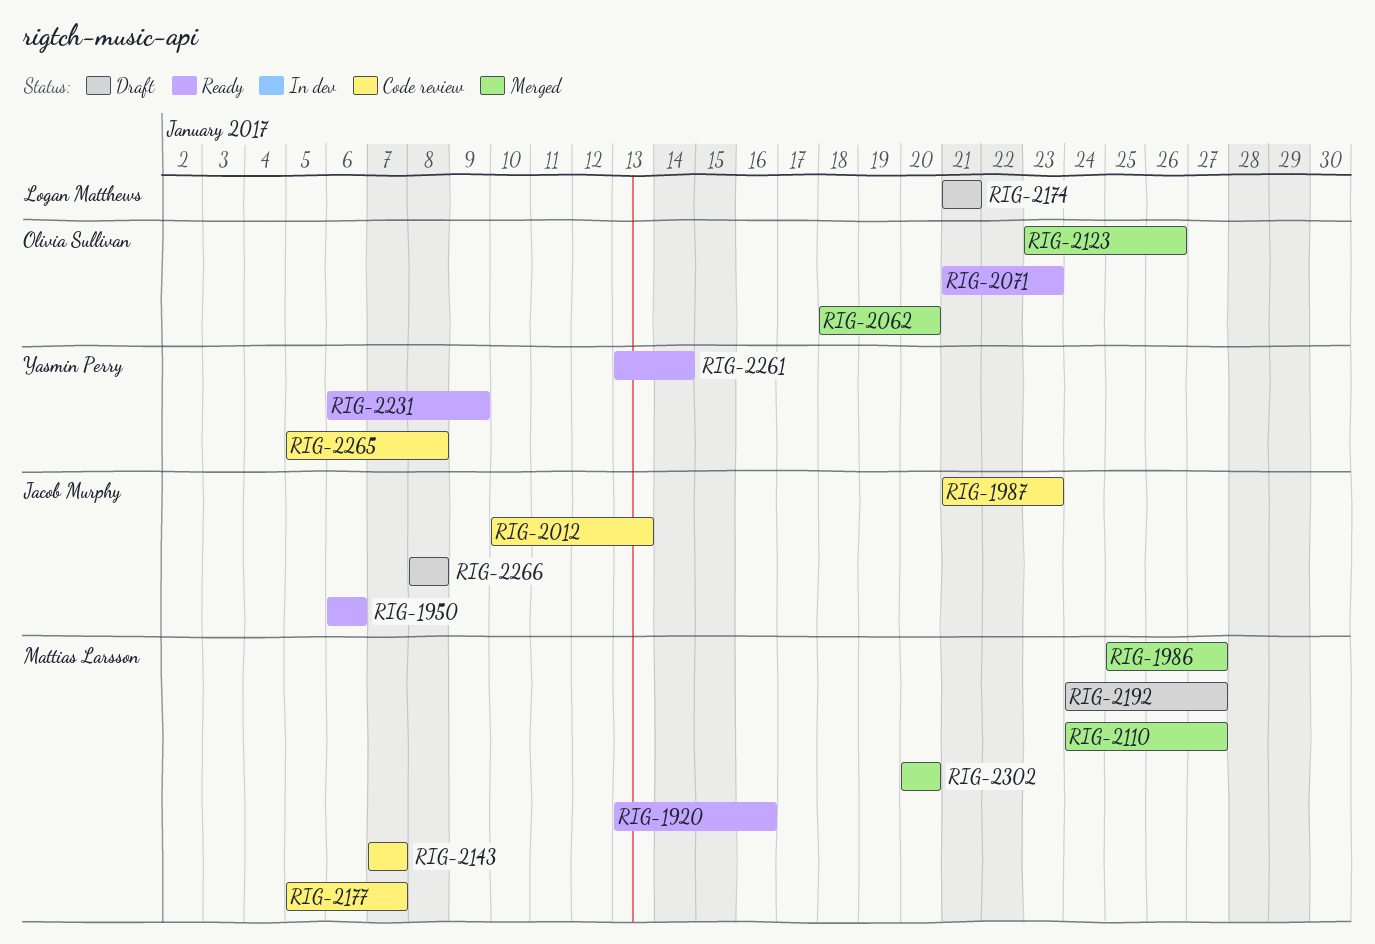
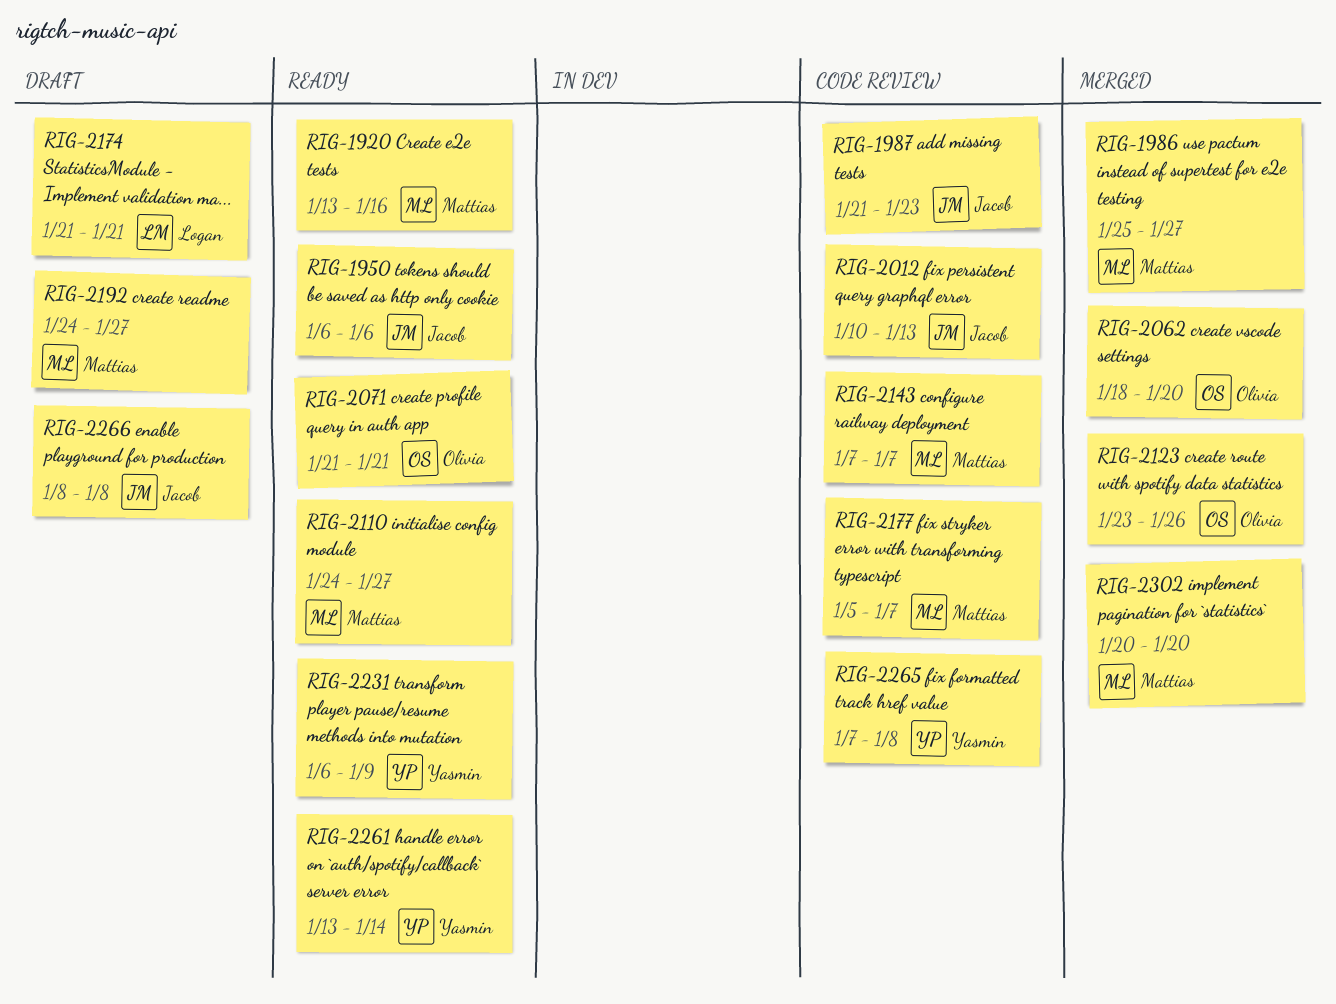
RIG-2071, due: Jan 23 -> Jan 21
RIG-2110, status: Merged -> Ready
RIG-2265, start: Jan 5 -> Jan 7

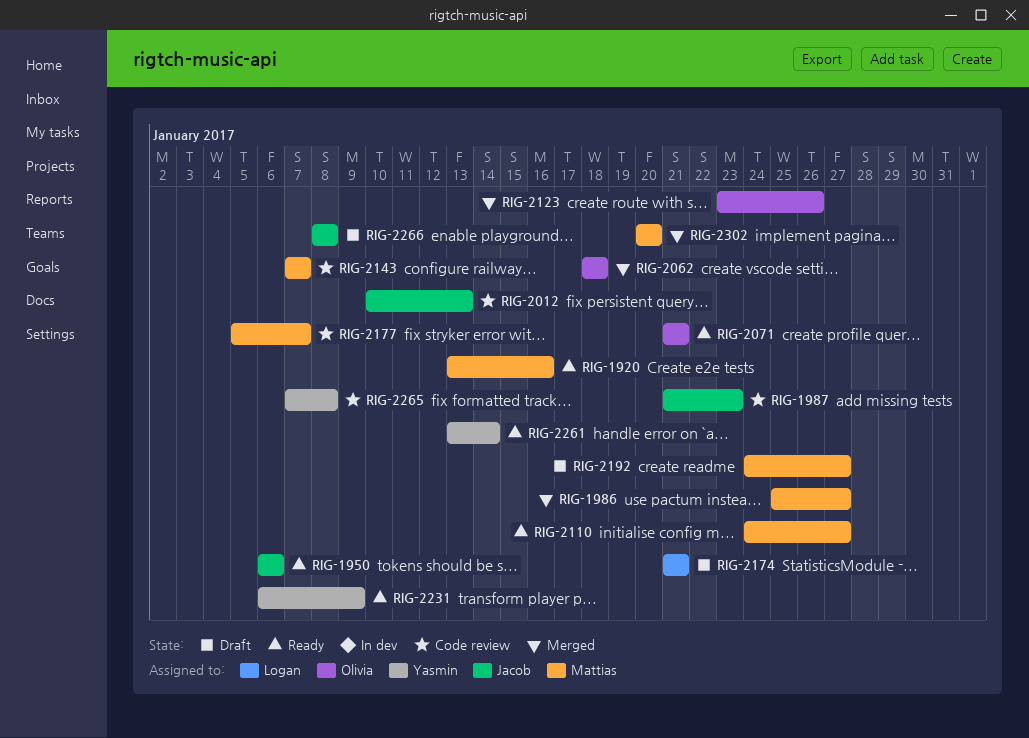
RIG-2062, due: Jan 20 -> Jan 18

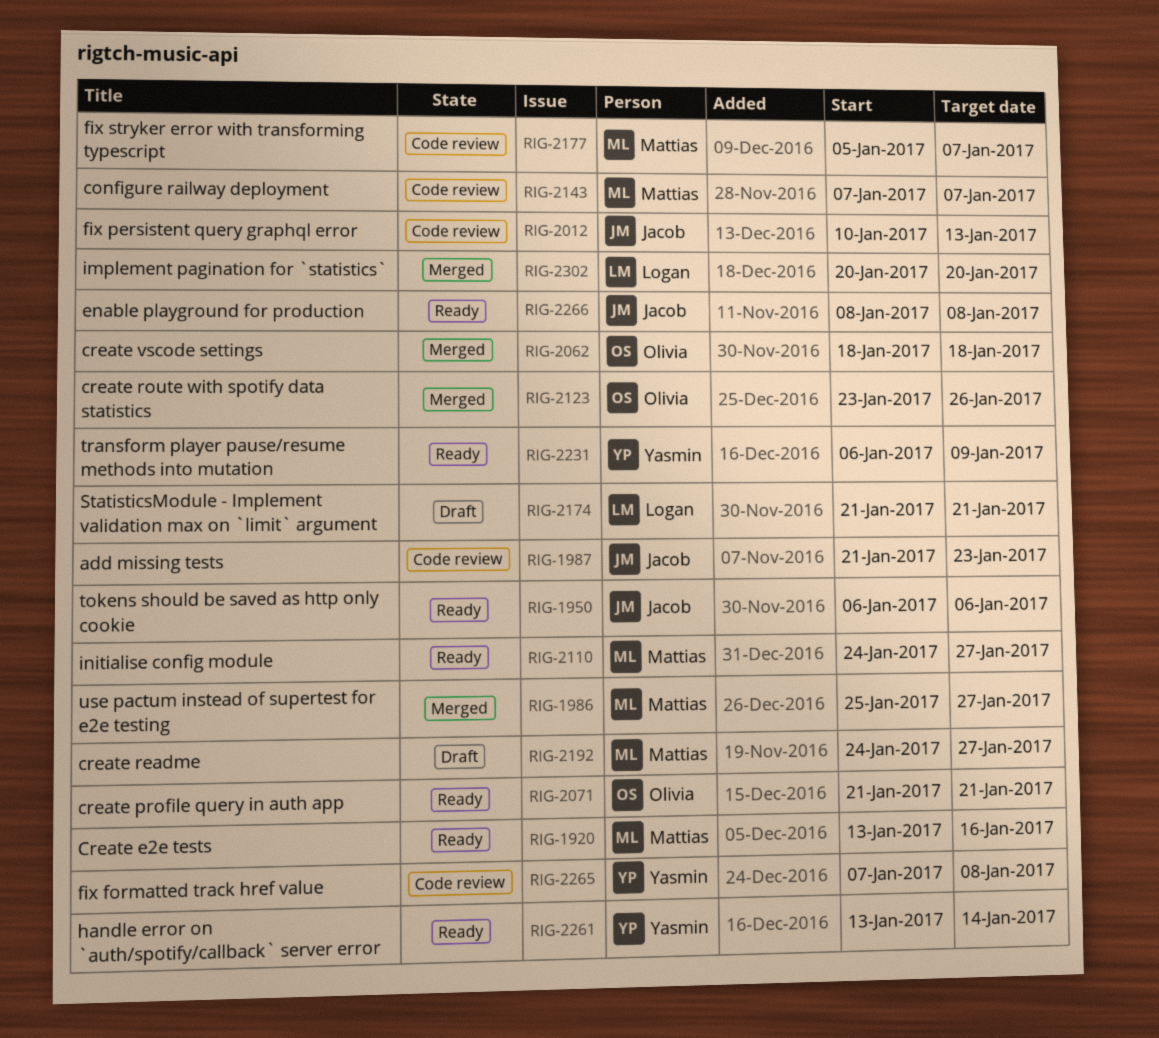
RIG-2266, status: Draft -> Ready
RIG-2302, owner: Mattias -> Logan

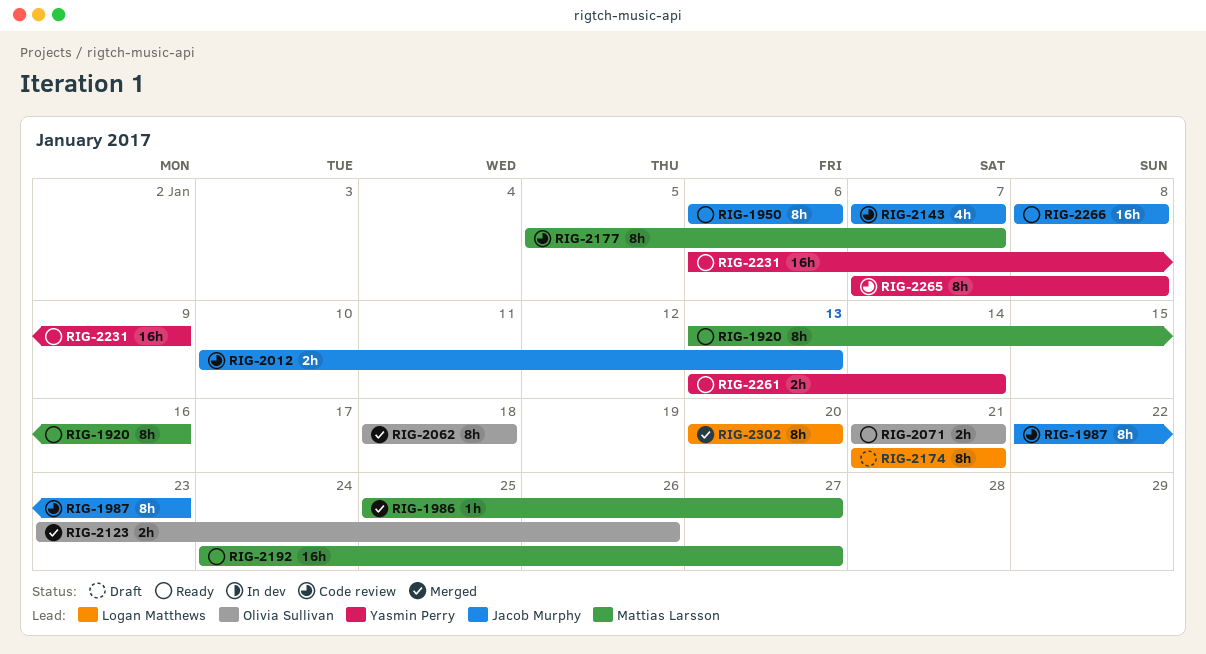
RIG-1987, start: Jan 21 -> Jan 22
RIG-2110: present -> none
RIG-2143, owner: Mattias Larsson -> Jacob Murphy
RIG-2192, status: Draft -> Ready

